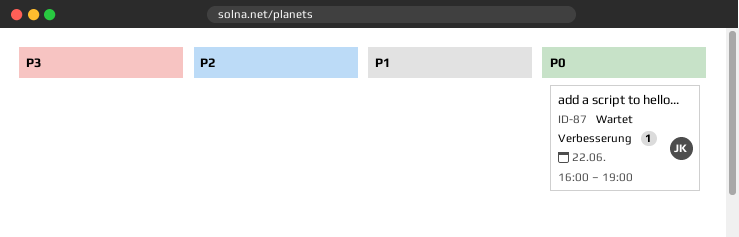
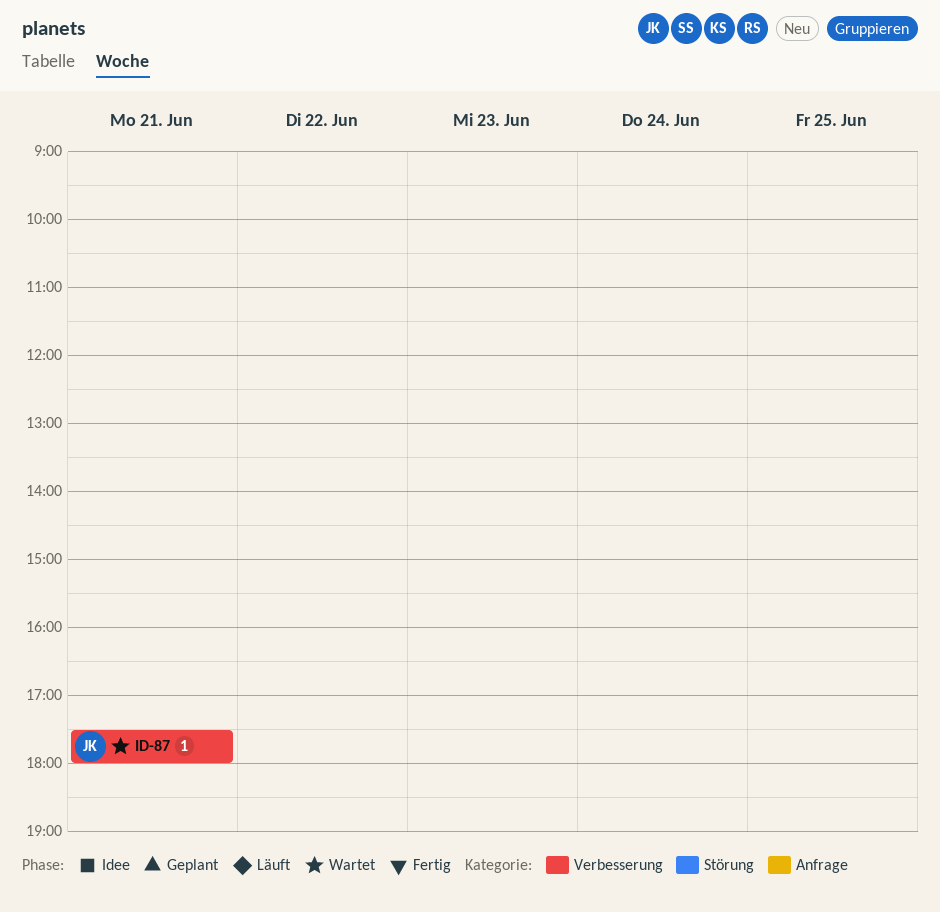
ID-87, day: Jun 22 -> Jun 21
ID-87, begins: 16:00 -> 17:30
ID-87, ends: 19:00 -> 18:00

